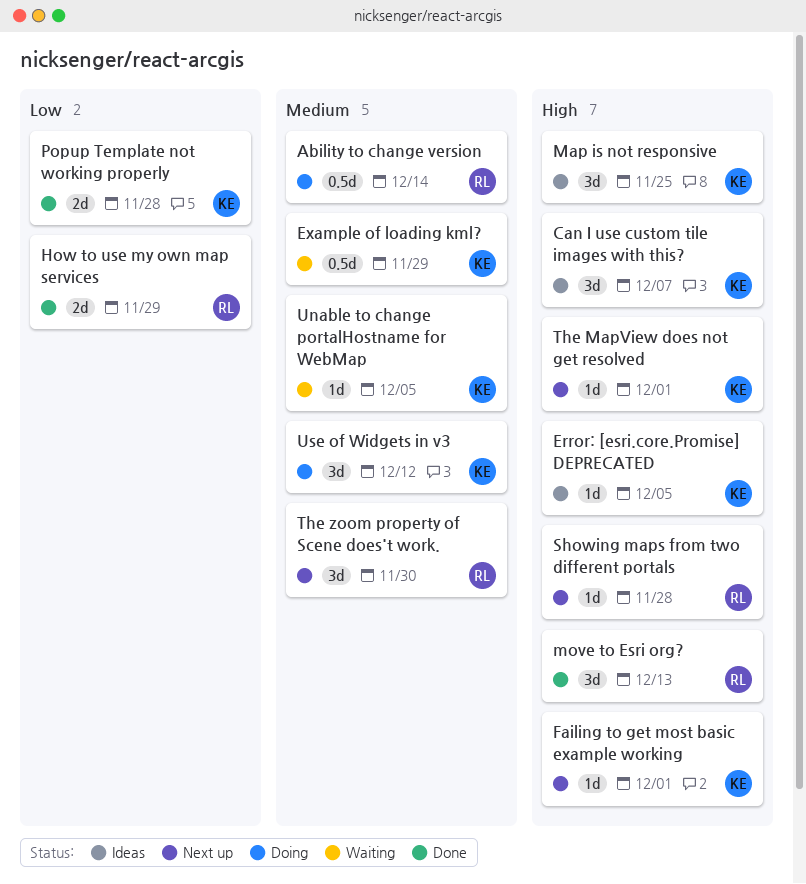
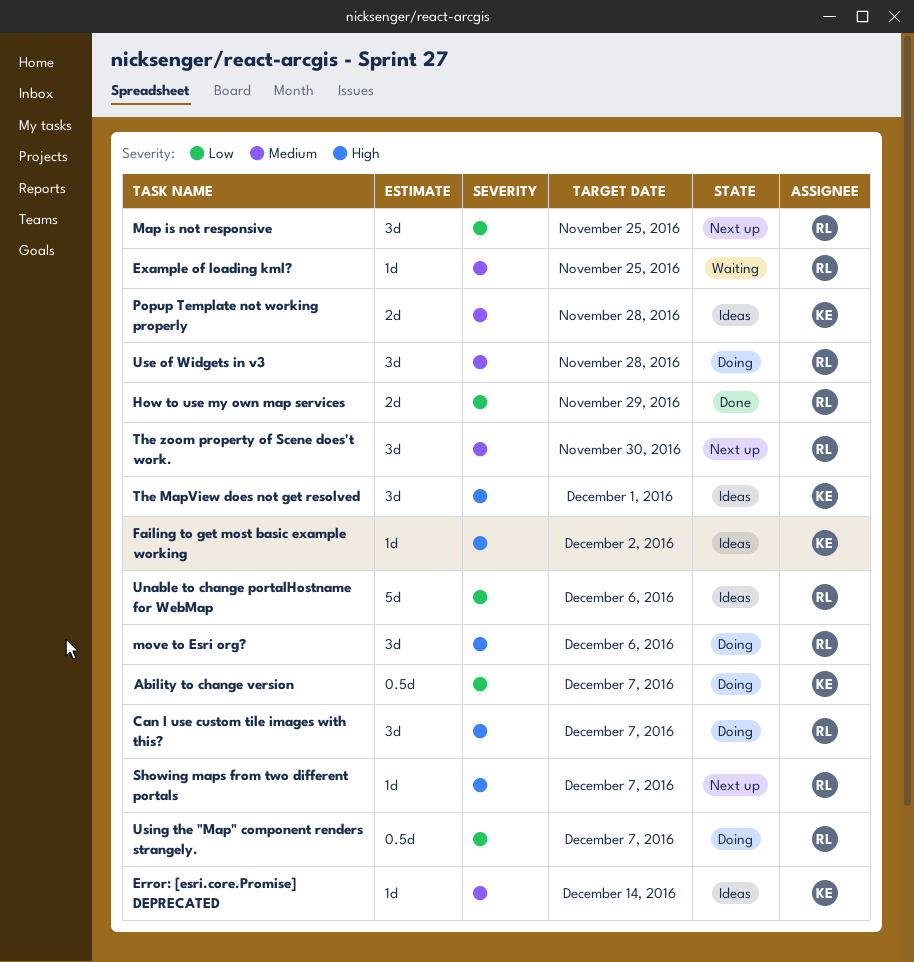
Ability to change version, owner: RL -> KE
Ability to change version, priority: Medium -> Low
Ability to change version, due: Dec 14 -> Dec 7
Can I use custom tile images with this?, status: Ideas -> Doing
Can I use custom tile images with this?, owner: KE -> RL
Error: [esri.core.Promise] DEPRECATED, priority: High -> Medium
Error: [esri.core.Promise] DEPRECATED, due: Dec 5 -> Dec 14
Example of loading kml?, owner: KE -> RL
Example of loading kml?, estimate: 0.5d -> 1d
Example of loading kml?, due: Nov 29 -> Nov 25
Failing to get most basic example working, status: Next up -> Ideas
Failing to get most basic example working, due: Dec 1 -> Dec 2
Map is not responsive, status: Ideas -> Next up
Map is not responsive, owner: KE -> RL
Map is not responsive, priority: High -> Low
move to Esri org?, status: Done -> Doing
move to Esri org?, due: Dec 13 -> Dec 6
Popup Template not working properly, status: Done -> Ideas
Popup Template not working properly, priority: Low -> Medium
Showing maps from two different portals, due: Nov 28 -> Dec 7
The MapView does not get resolved, status: Next up -> Ideas
The MapView does not get resolved, estimate: 1d -> 3d
Unable to change portalHostname for WebMap, status: Waiting -> Ideas
Unable to change portalHostname for WebMap, owner: KE -> RL
Unable to change portalHostname for WebMap, priority: Medium -> Low
Unable to change portalHostname for WebMap, estimate: 1d -> 5d
Unable to change portalHostname for WebMap, due: Dec 5 -> Dec 6
Use of Widgets in v3, owner: KE -> RL
Use of Widgets in v3, due: Dec 12 -> Nov 28
Using the "Map" component renders strangely.: none -> present

